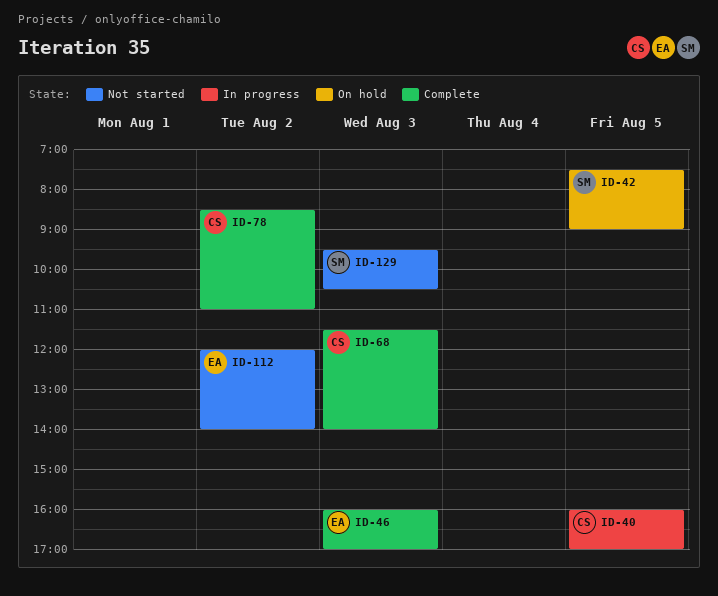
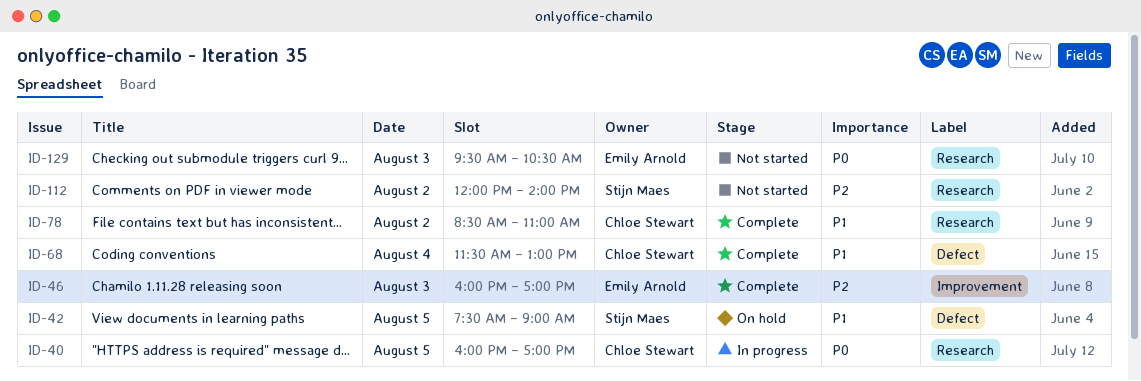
ID-68, day: Aug 3 -> Aug 4
ID-68, ends: 14:00 -> 13:00
ID-112, owner: Emily Arnold -> Stijn Maes
ID-129, owner: Stijn Maes -> Emily Arnold

